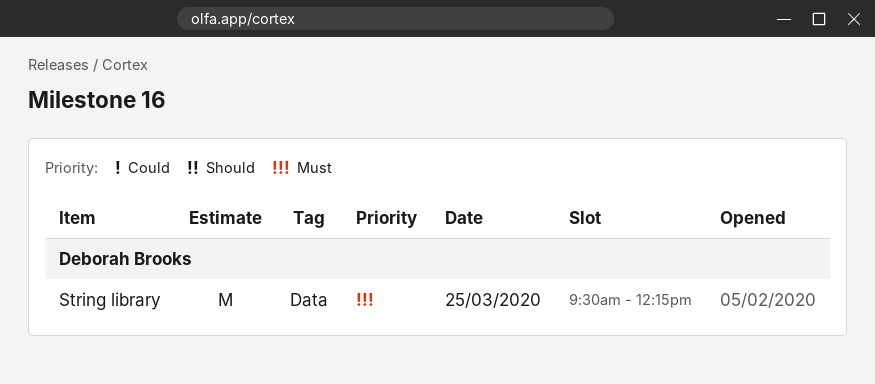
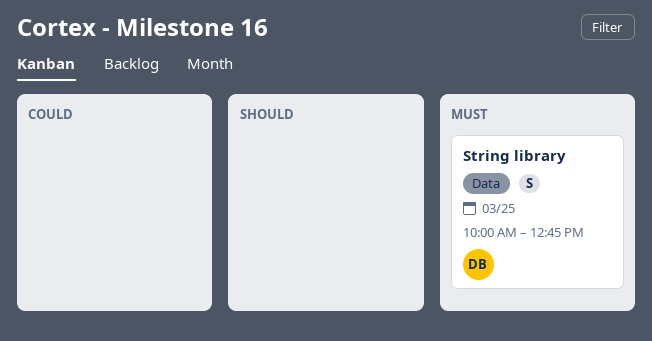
String library, estimate: M -> S
String library, begins: 09:30 -> 10:00
String library, ends: 12:15 -> 12:45

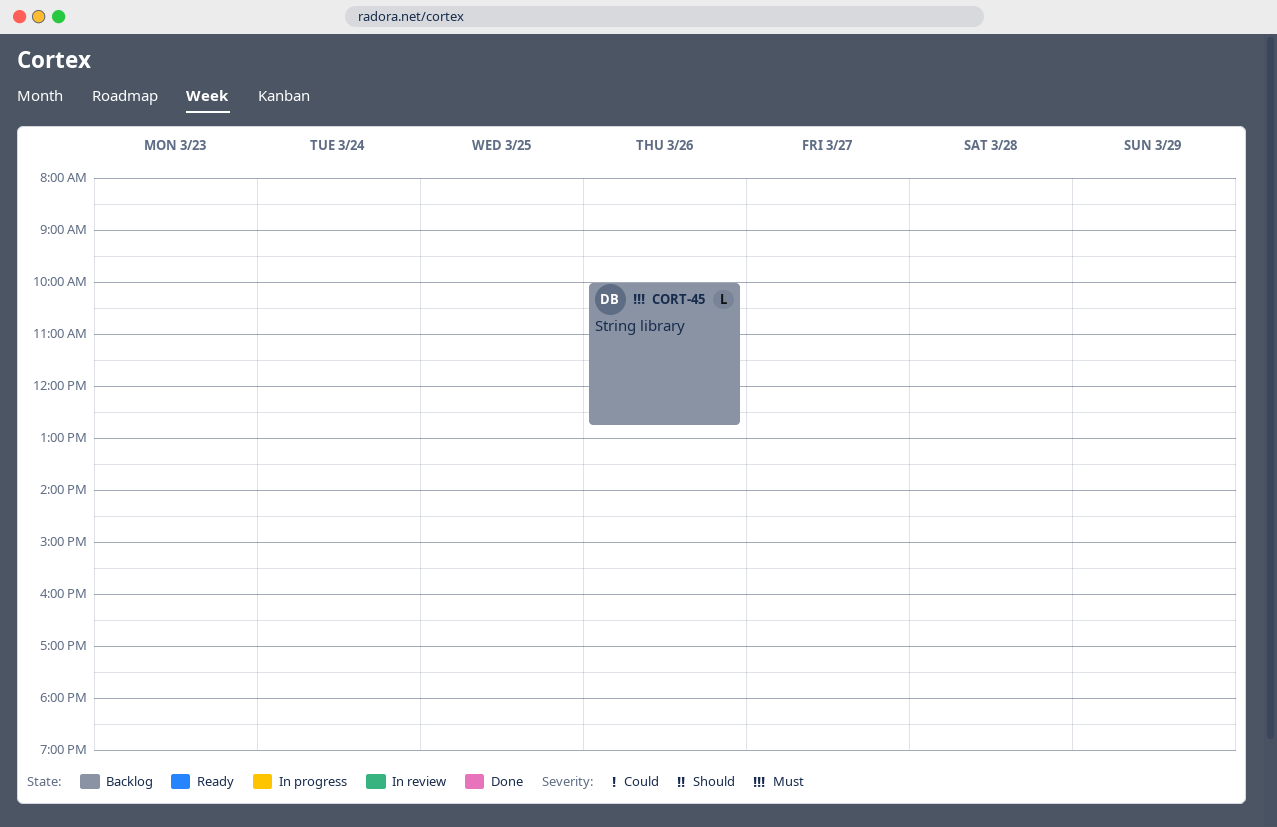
String library, estimate: S -> L
String library, day: Mar 25 -> Mar 26

